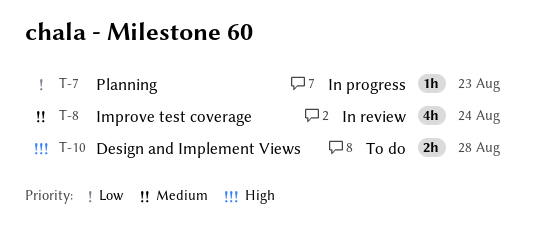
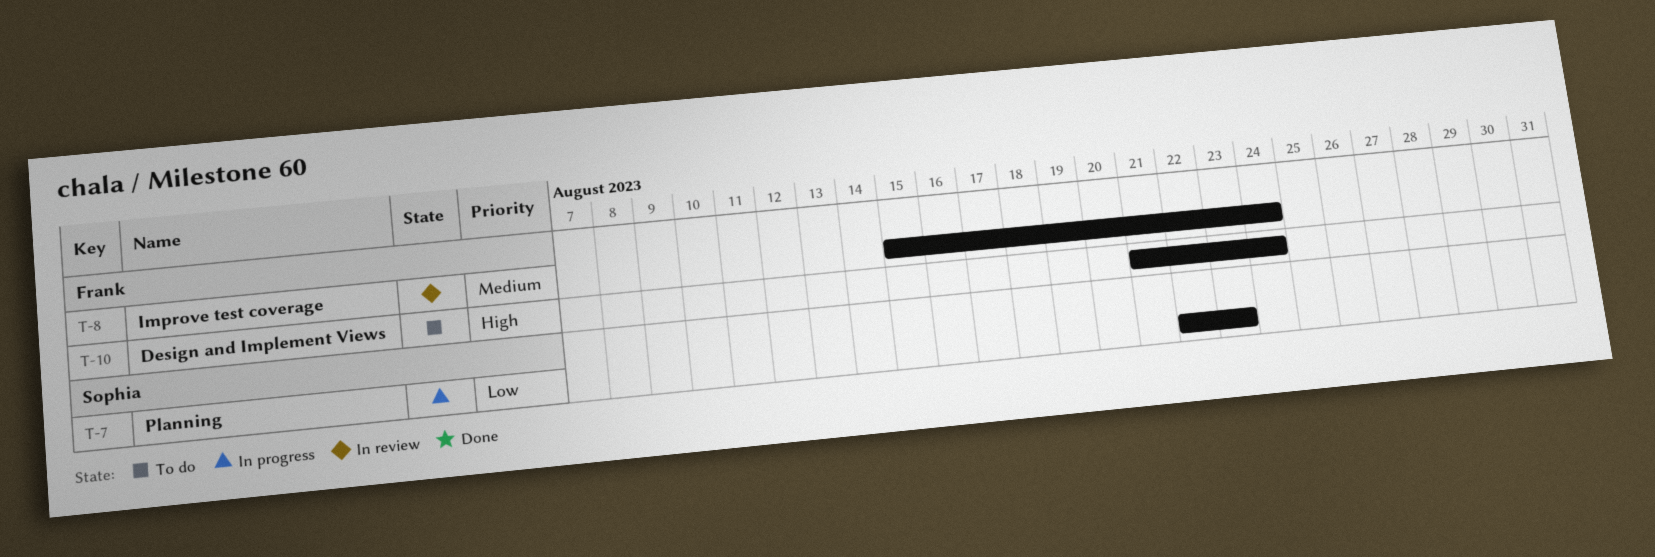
T-10, due: Aug 28 -> Aug 24

